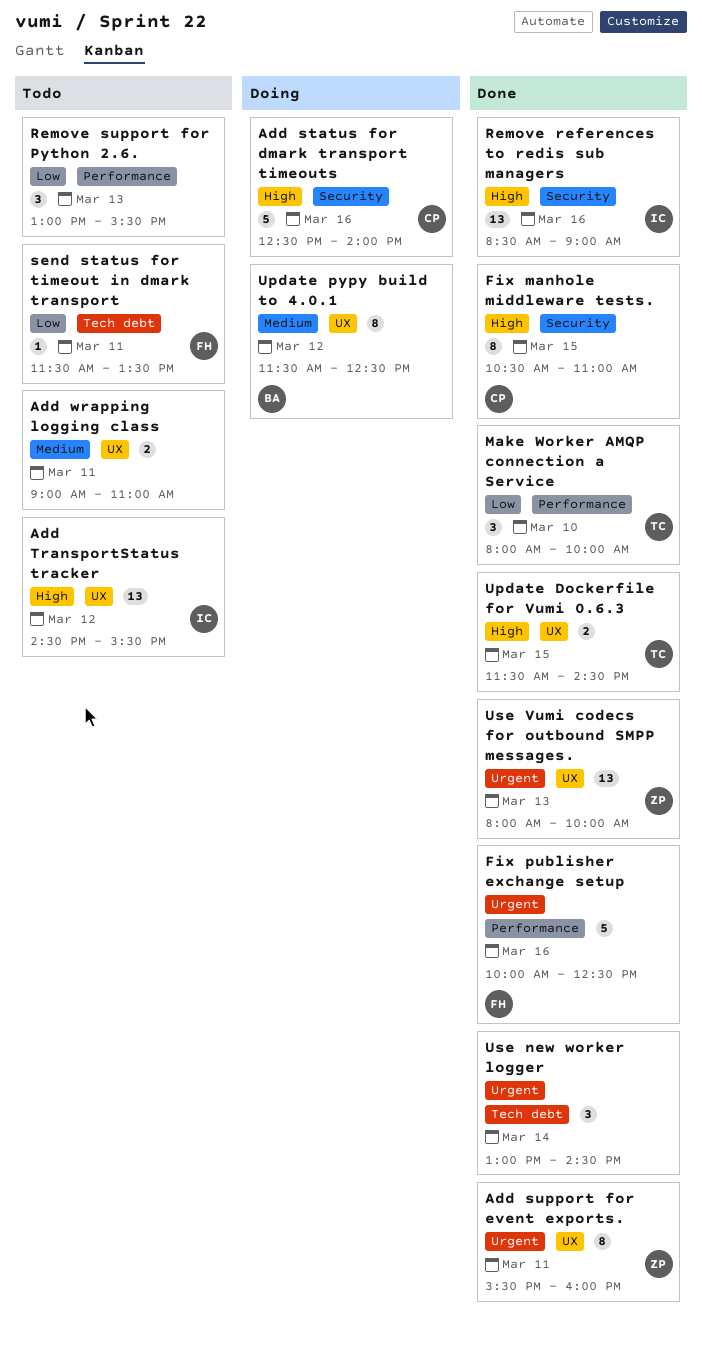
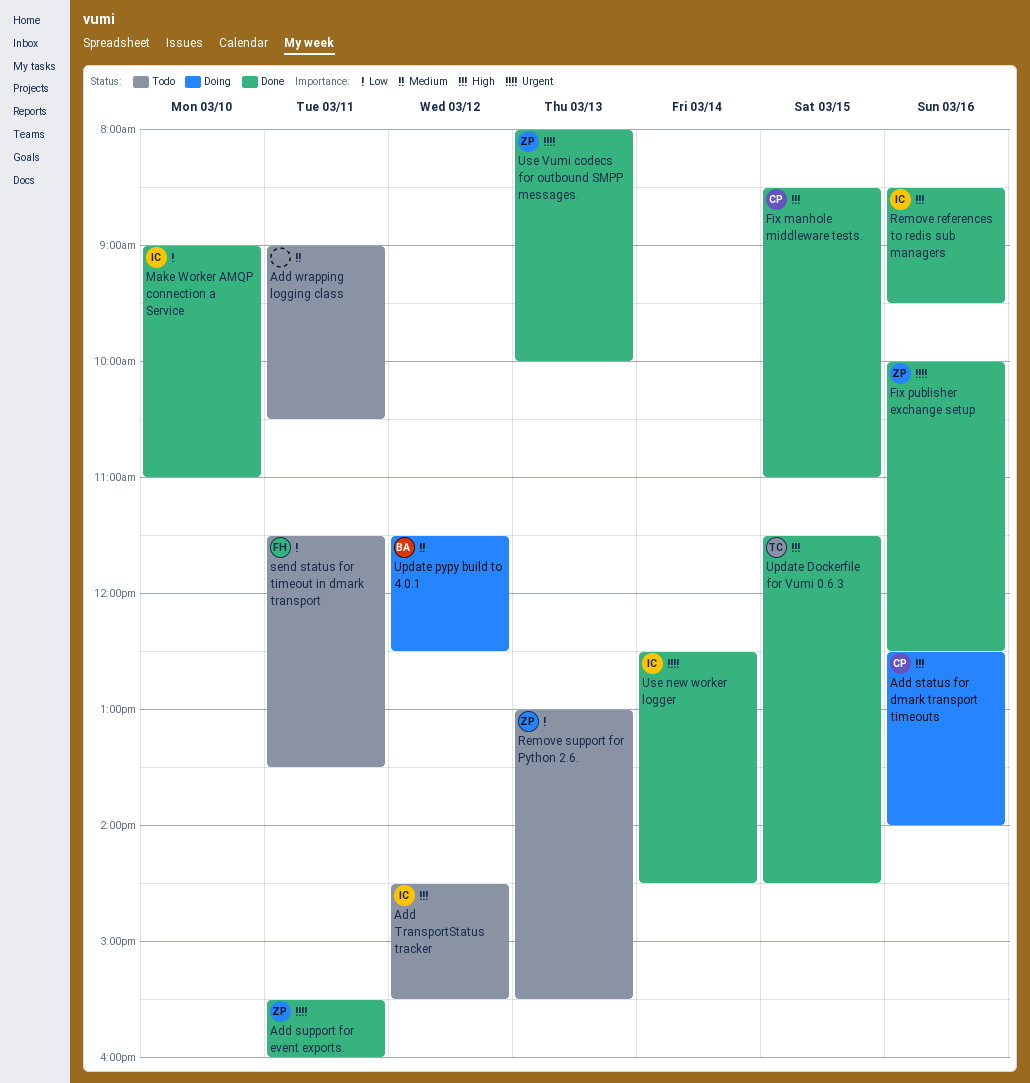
Add wrapping logging class, ends: 11:00 -> 10:30
Fix manhole middleware tests., begins: 10:30 -> 08:30
Fix publisher exchange setup, owner: FH -> ZP
Make Worker AMQP connection a Service, owner: TC -> IC
Make Worker AMQP connection a Service, begins: 08:00 -> 09:00
Make Worker AMQP connection a Service, ends: 10:00 -> 11:00
Remove references to redis sub managers, ends: 09:00 -> 09:30
Remove support for Python 2.6., owner: none -> ZP
Use new worker logger, owner: none -> IC
Use new worker logger, begins: 13:00 -> 12:30

